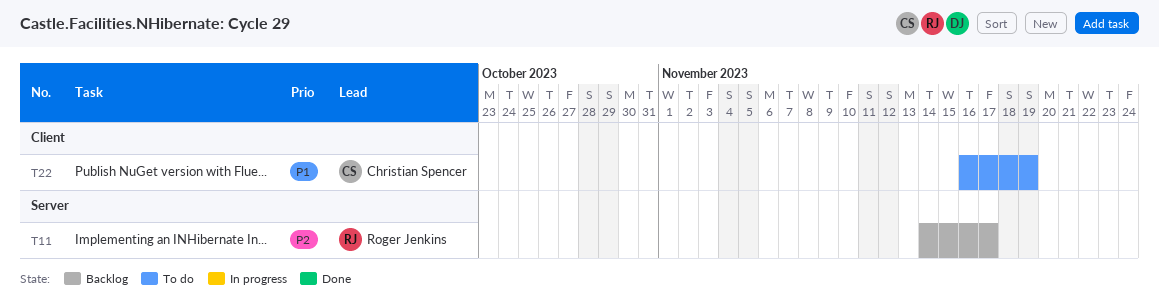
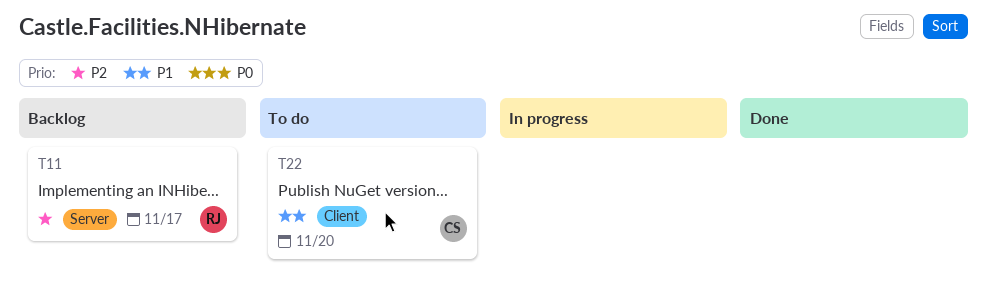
T22, due: Nov 19 -> Nov 20

